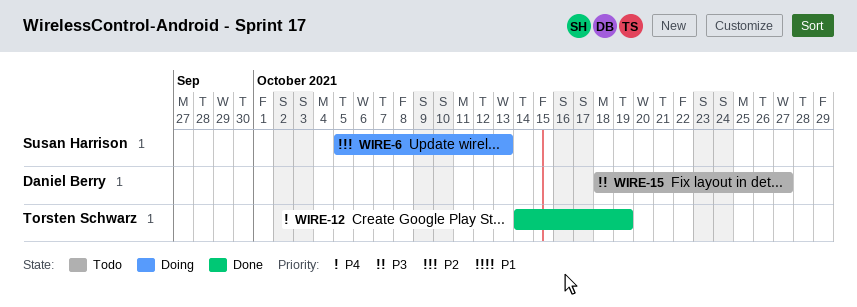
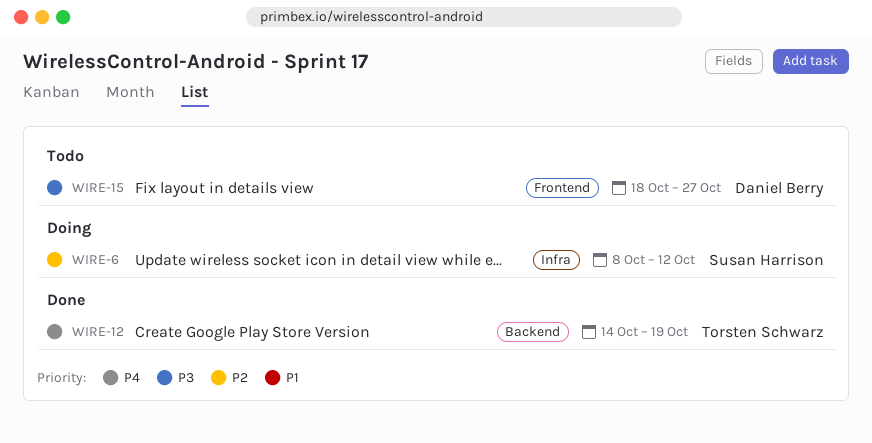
WIRE-6, start: Oct 5 -> Oct 8
WIRE-6, due: Oct 13 -> Oct 12

